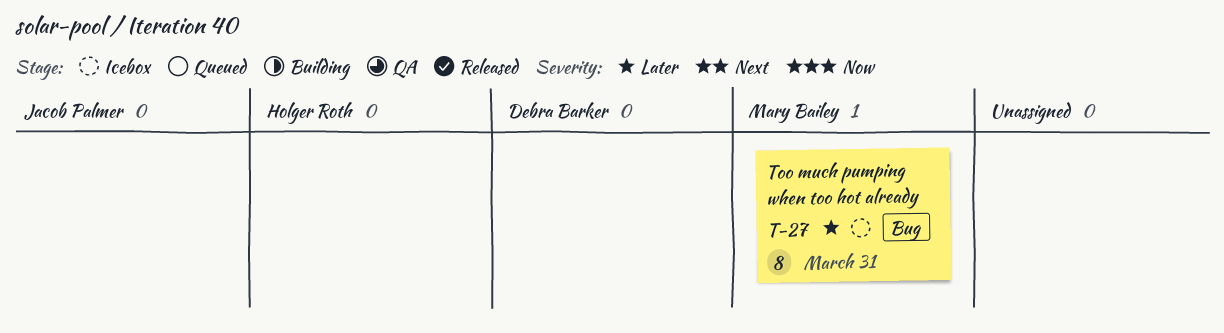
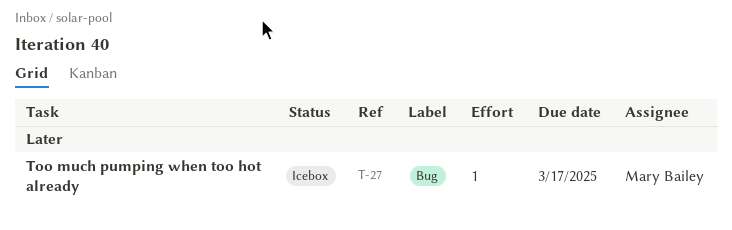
T-27, estimate: 8 -> 1
T-27, due: Mar 31 -> Mar 17

